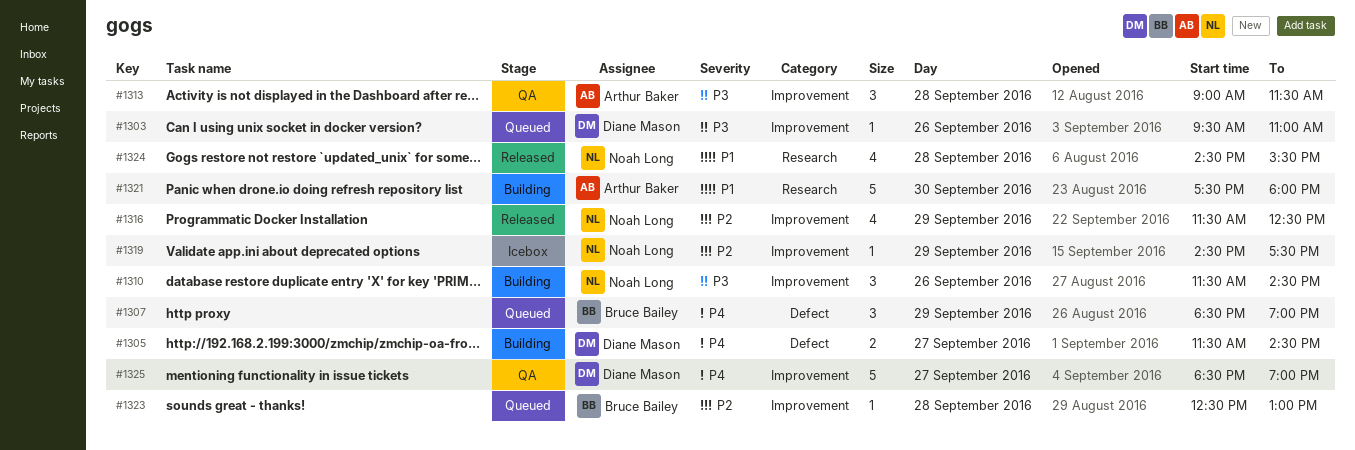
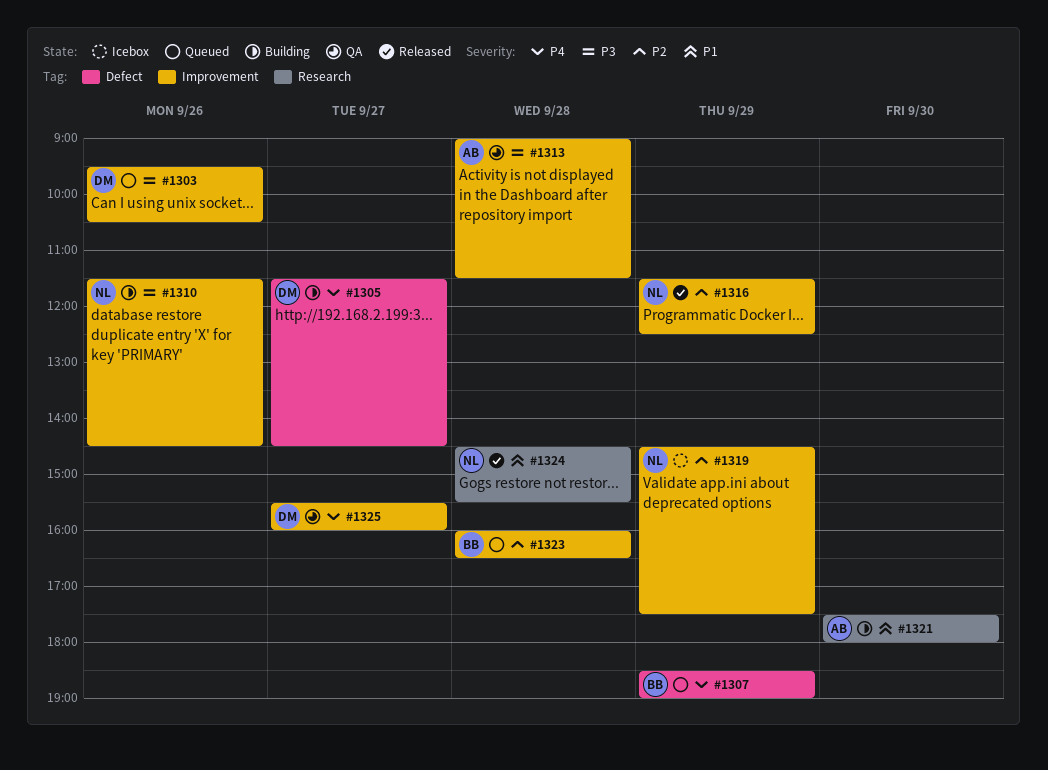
#1303, ends: 11:00 -> 10:30
#1323, begins: 12:30 -> 16:00
#1323, ends: 13:00 -> 16:30
#1325, begins: 18:30 -> 15:30
#1325, ends: 19:00 -> 16:00

